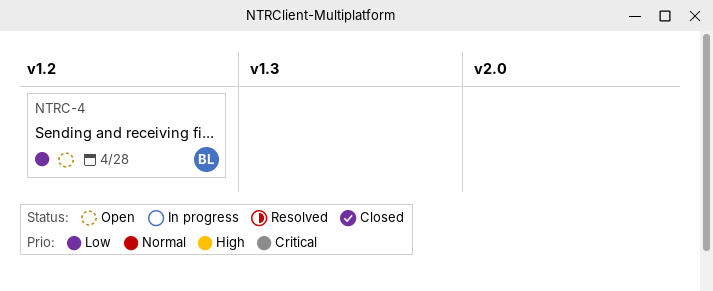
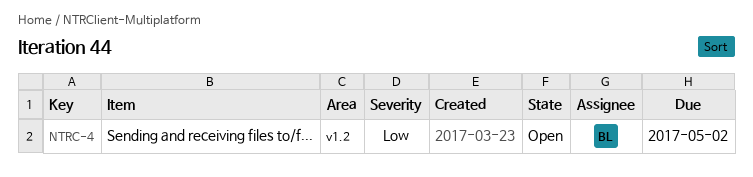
NTRC-4, due: Apr 28 -> May 2

